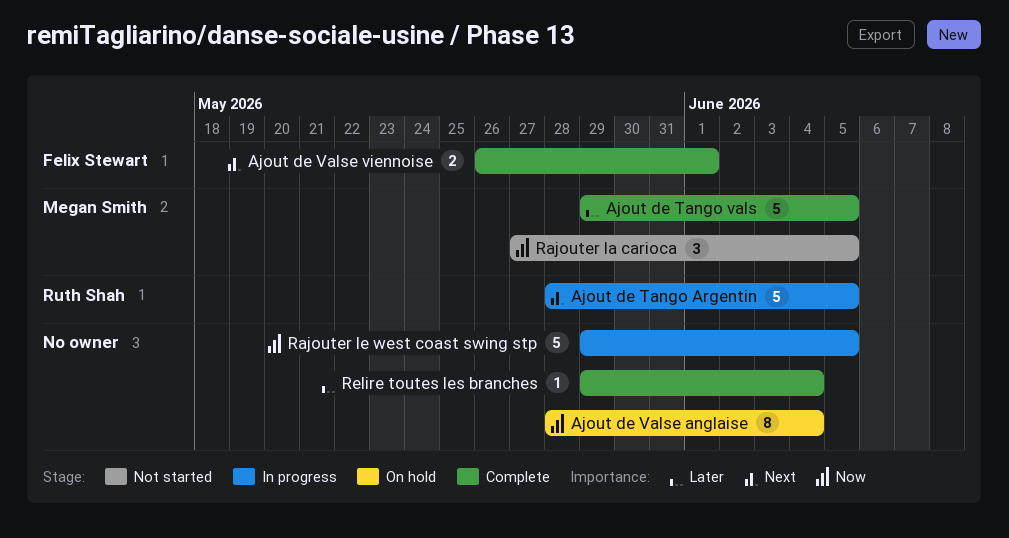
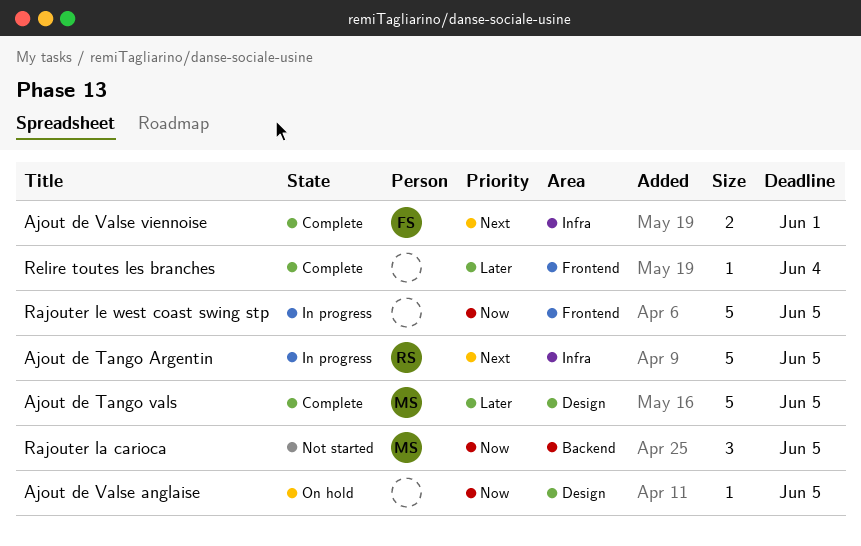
Ajout de Valse anglaise, estimate: 8 -> 1
Ajout de Valse anglaise, due: Jun 4 -> Jun 5

